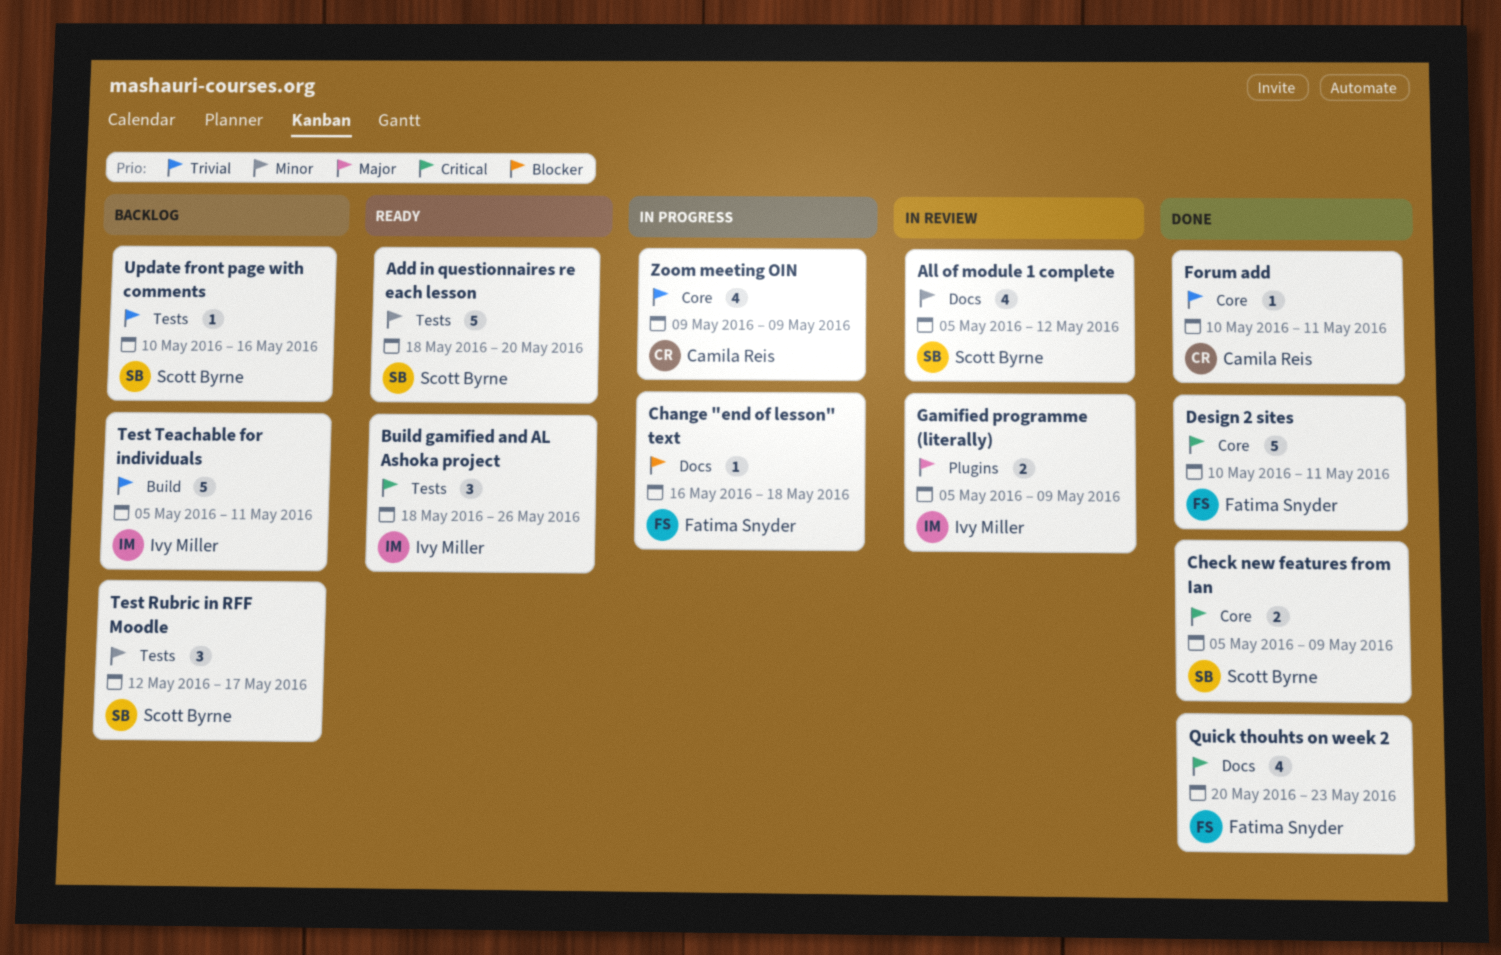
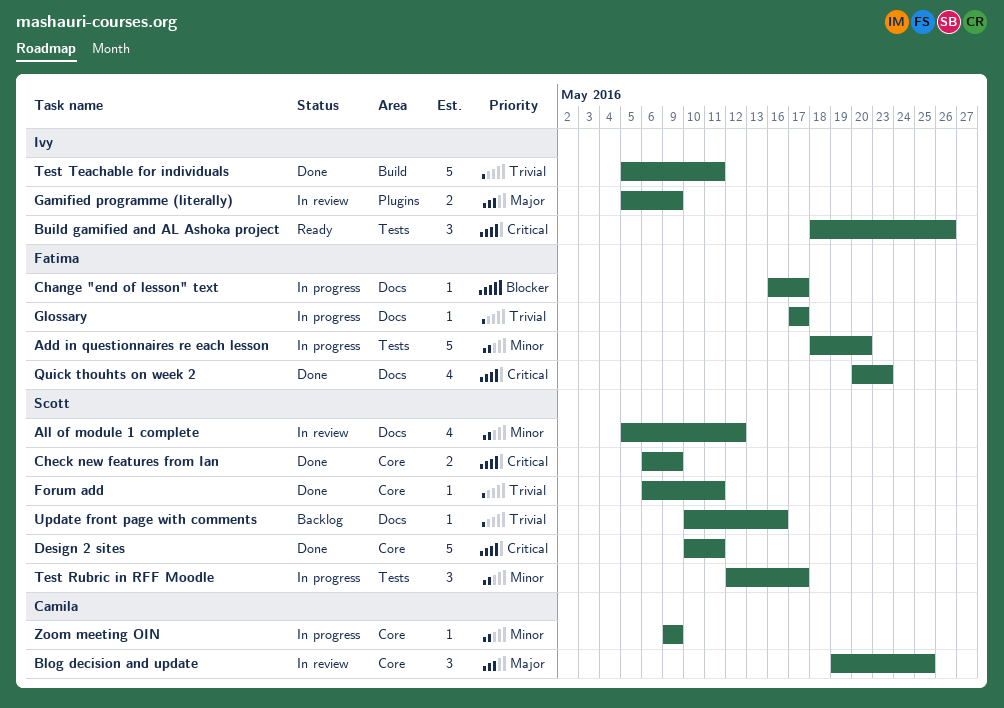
Add in questionnaires re each lesson, status: Ready -> In progress
Add in questionnaires re each lesson, owner: Scott Byrne -> Fatima Snyder
Blog decision and update: none -> present
Change "end of lesson" text, due: May 18 -> May 17
Check new features from Ian, start: May 5 -> May 6
Design 2 sites, owner: Fatima Snyder -> Scott Byrne
Forum add, owner: Camila Reis -> Scott Byrne
Forum add, start: May 10 -> May 6
Glossary: none -> present
Test Rubric in RFF Moodle, status: Backlog -> In progress
Test Teachable for individuals, status: Backlog -> Done
Update front page with comments, label: Tests -> Docs
Zoom meeting OIN, priority: Trivial -> Minor
Zoom meeting OIN, estimate: 4 -> 1

